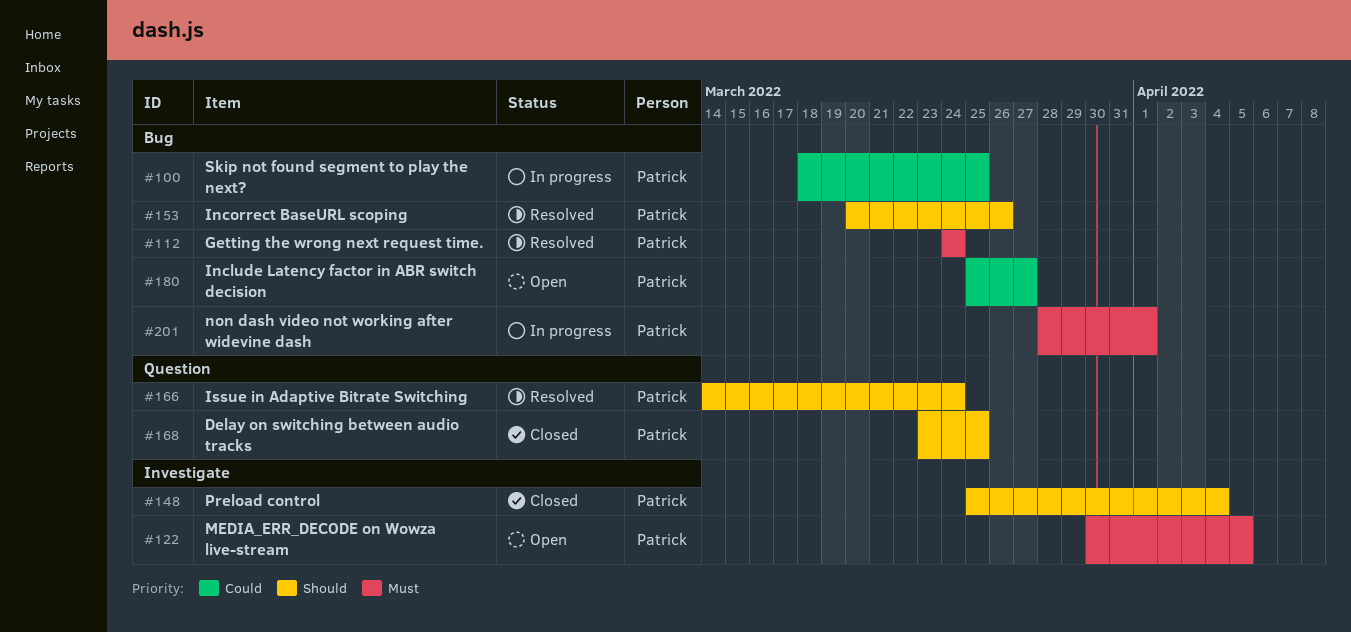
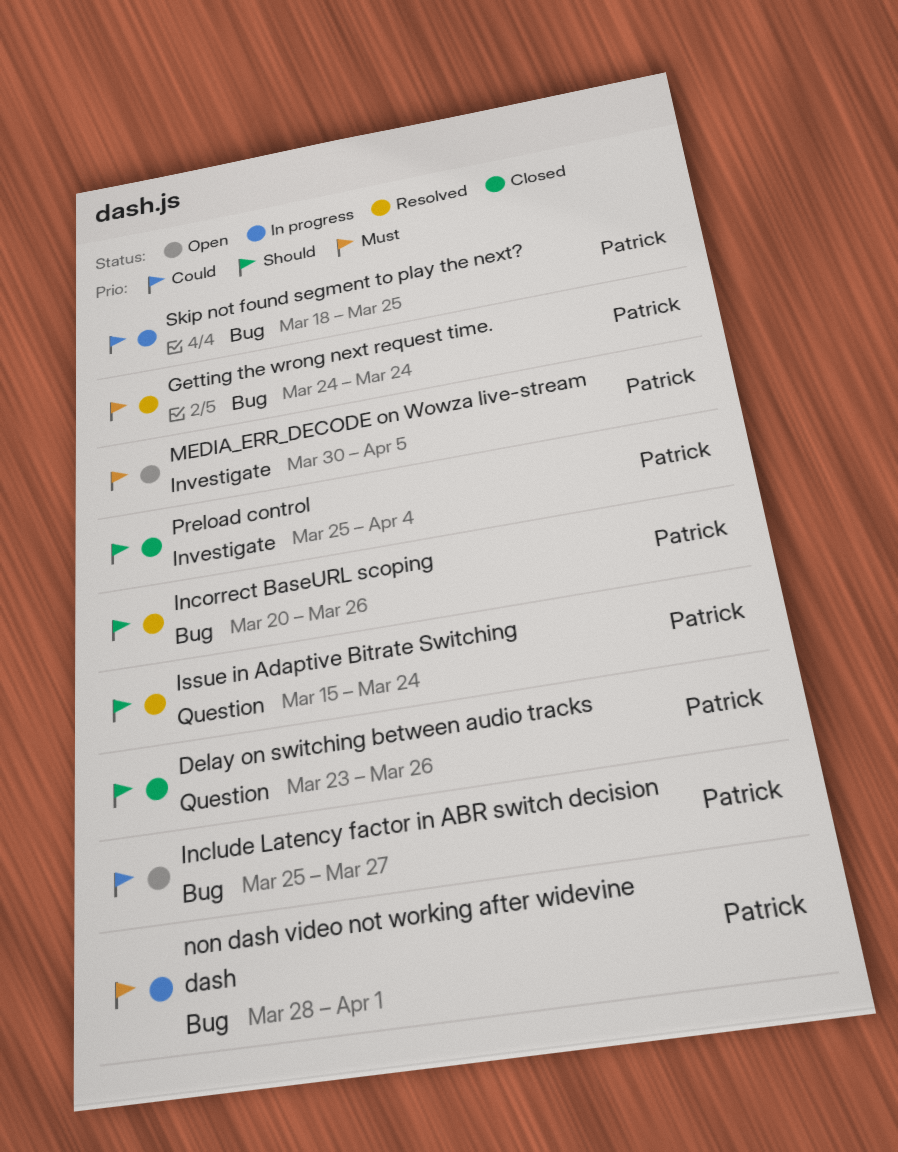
Delay on switching between audio tracks, due: Mar 25 -> Mar 26
Issue in Adaptive Bitrate Switching, start: Mar 14 -> Mar 15

